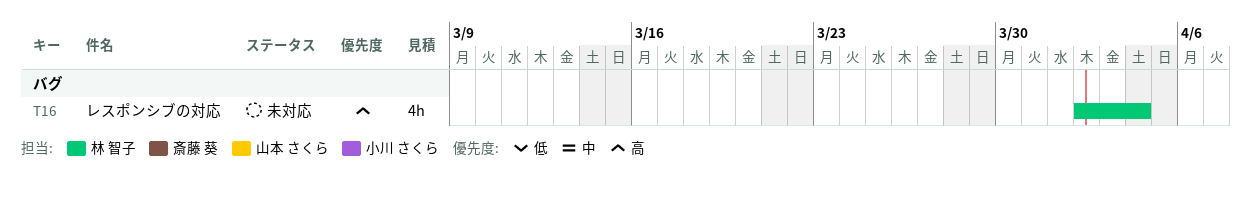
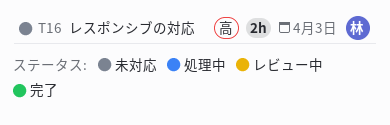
T16, estimate: 4h -> 2h
T16, due: Apr 4 -> Apr 3

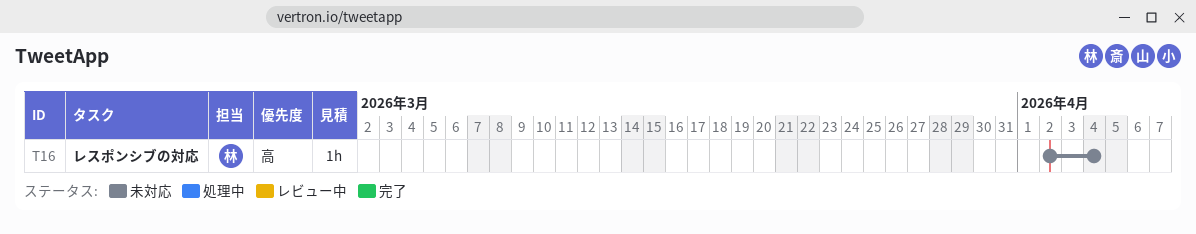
T16, estimate: 2h -> 1h
T16, due: Apr 3 -> Apr 4

